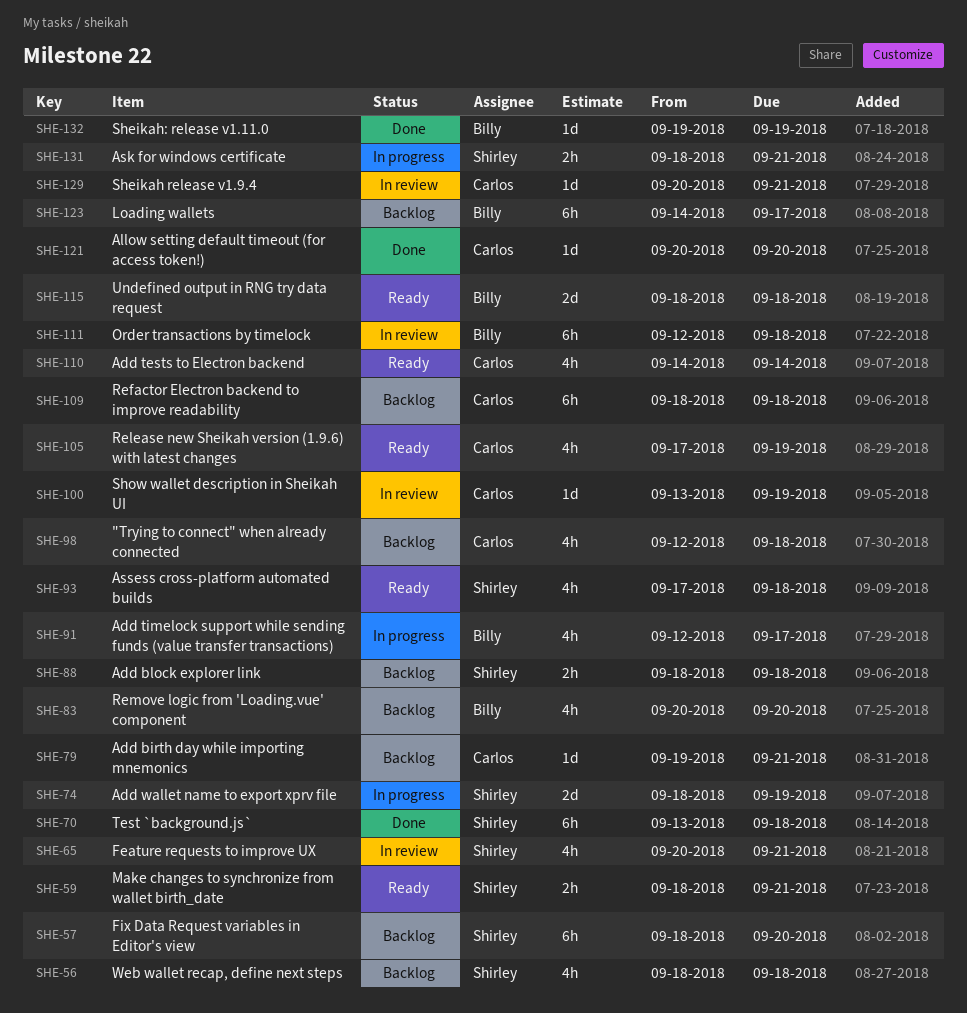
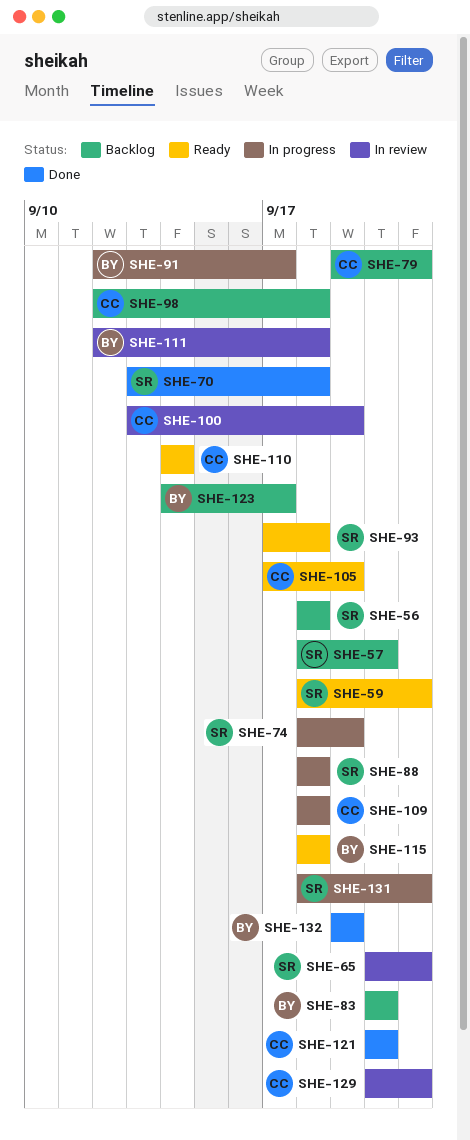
SHE-88, status: Backlog -> In progress
SHE-109, status: Backlog -> In progress

